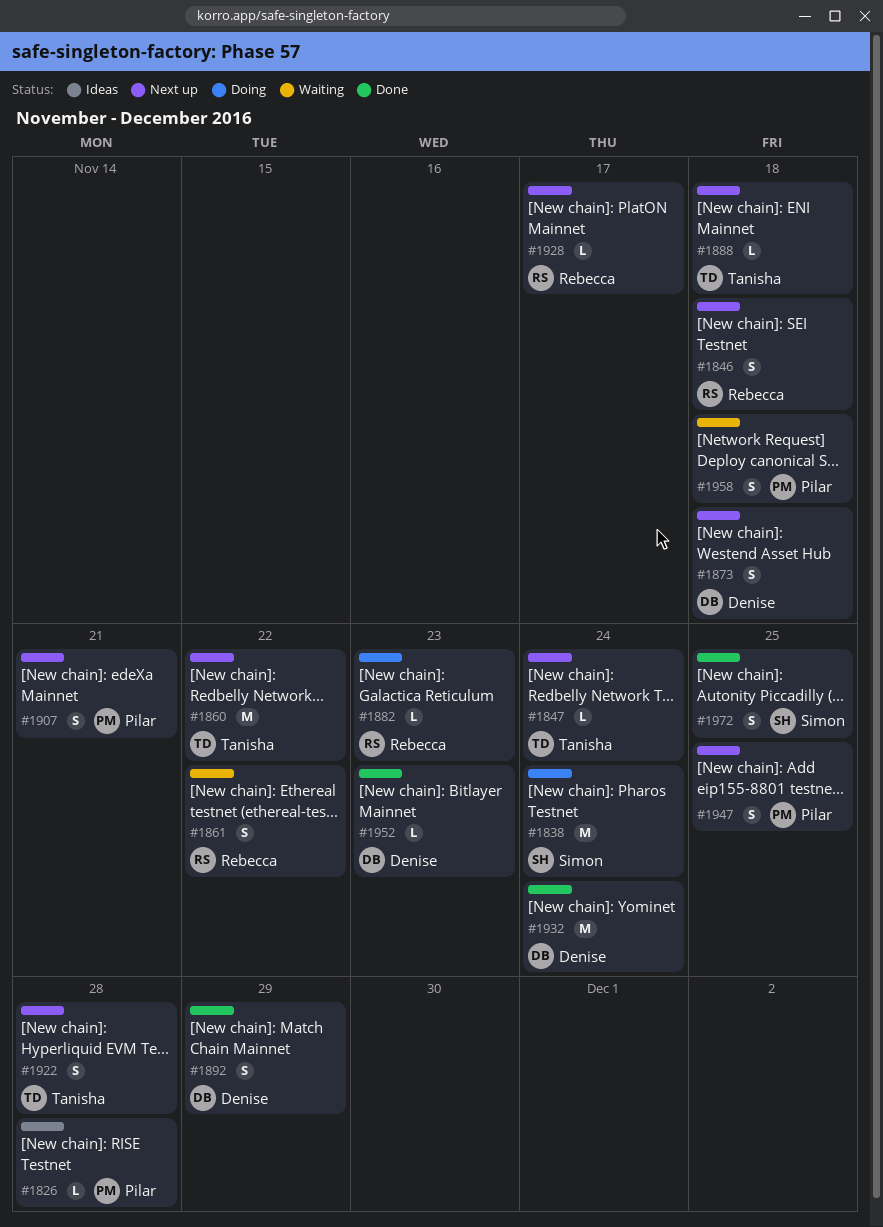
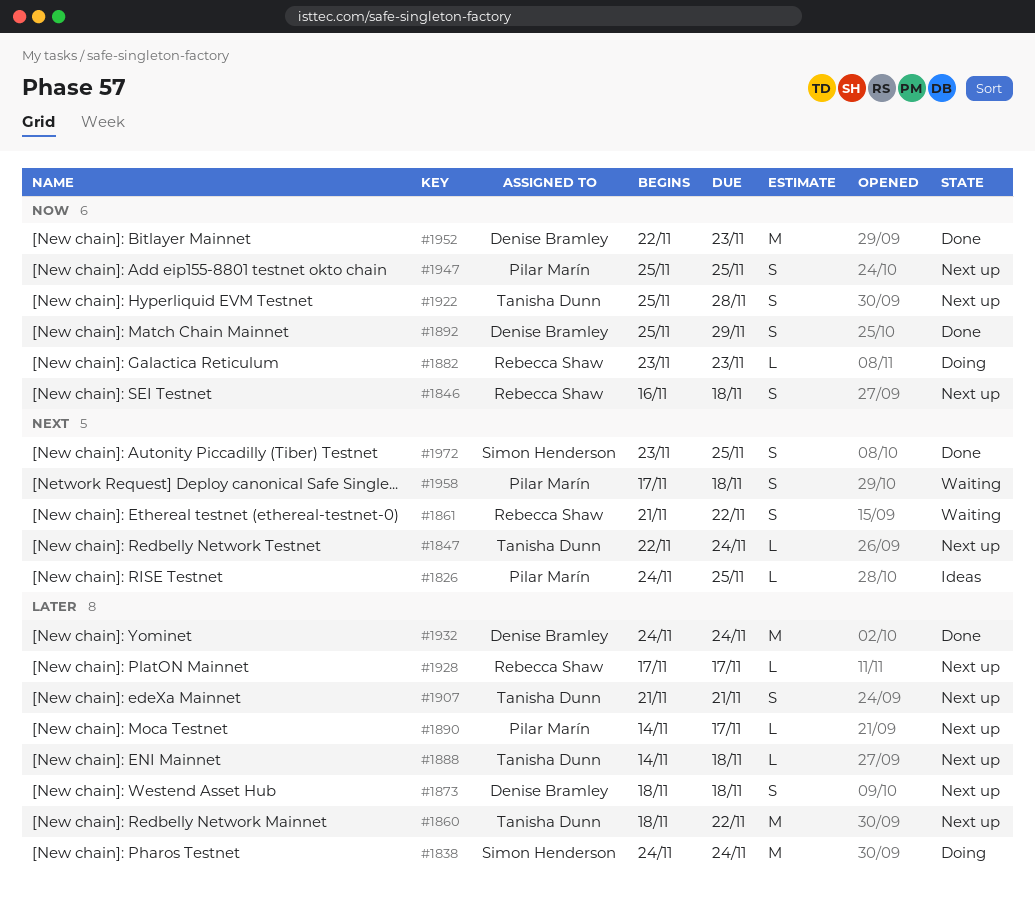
#1826, due: Nov 28 -> Nov 25
#1890: none -> present
#1907, owner: Pilar Marín -> Tanisha Dunn
#1952, estimate: L -> M

